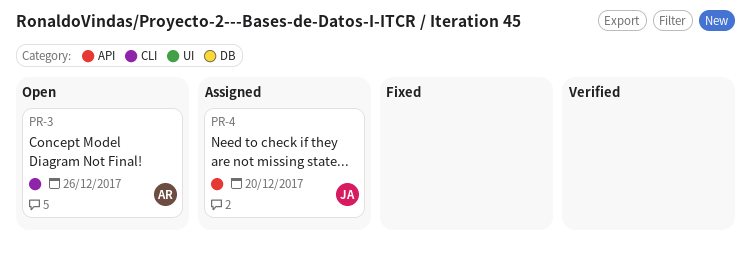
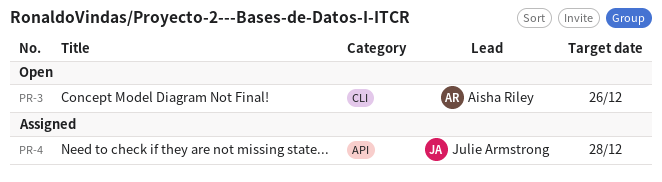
PR-4, due: Dec 20 -> Dec 28

